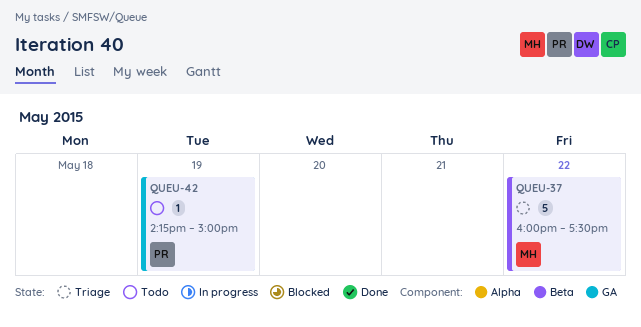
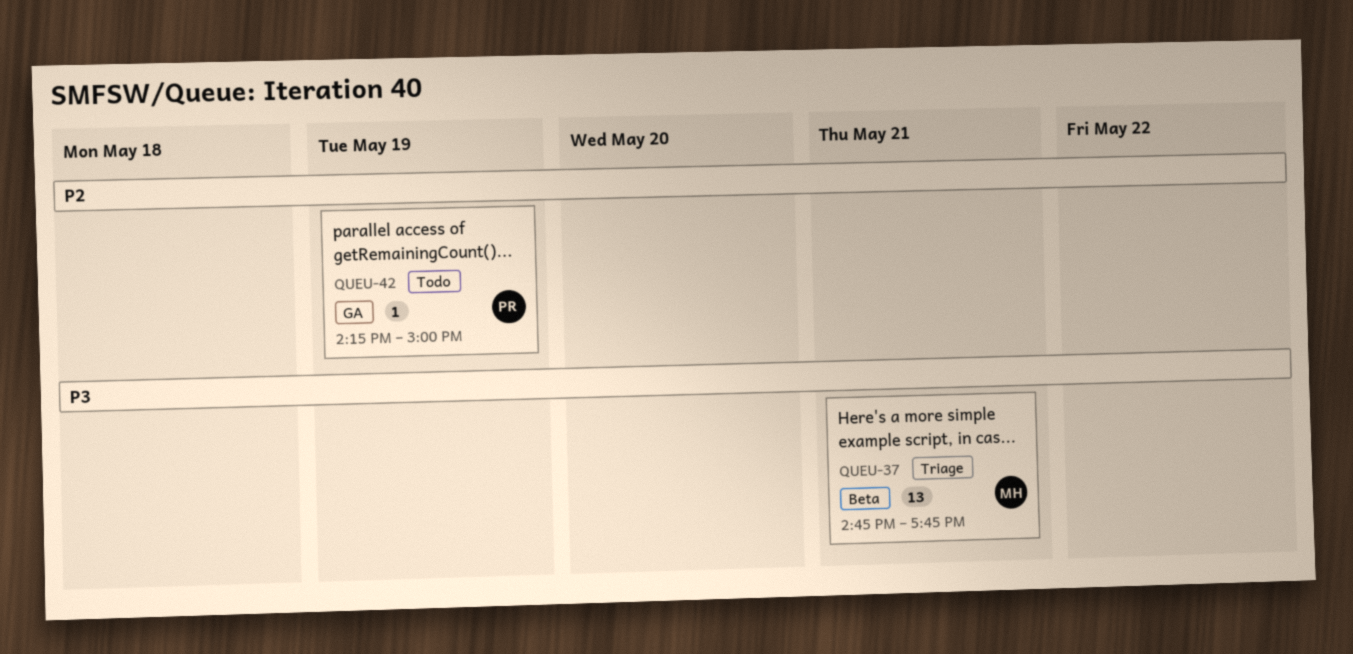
QUEU-37, estimate: 5 -> 13
QUEU-37, day: May 22 -> May 21
QUEU-37, begins: 16:00 -> 14:45
QUEU-37, ends: 17:30 -> 17:45

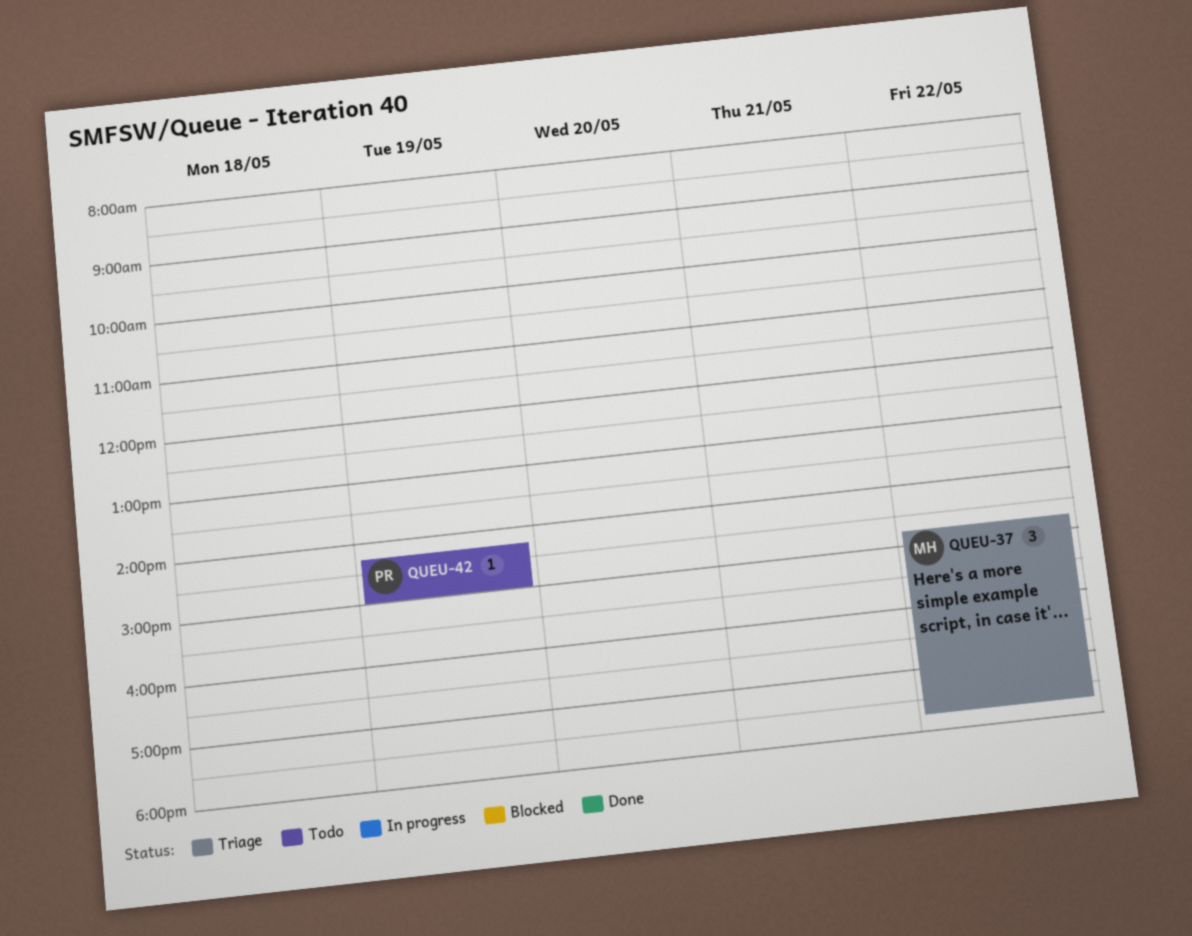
QUEU-37, estimate: 13 -> 3
QUEU-37, day: May 21 -> May 22

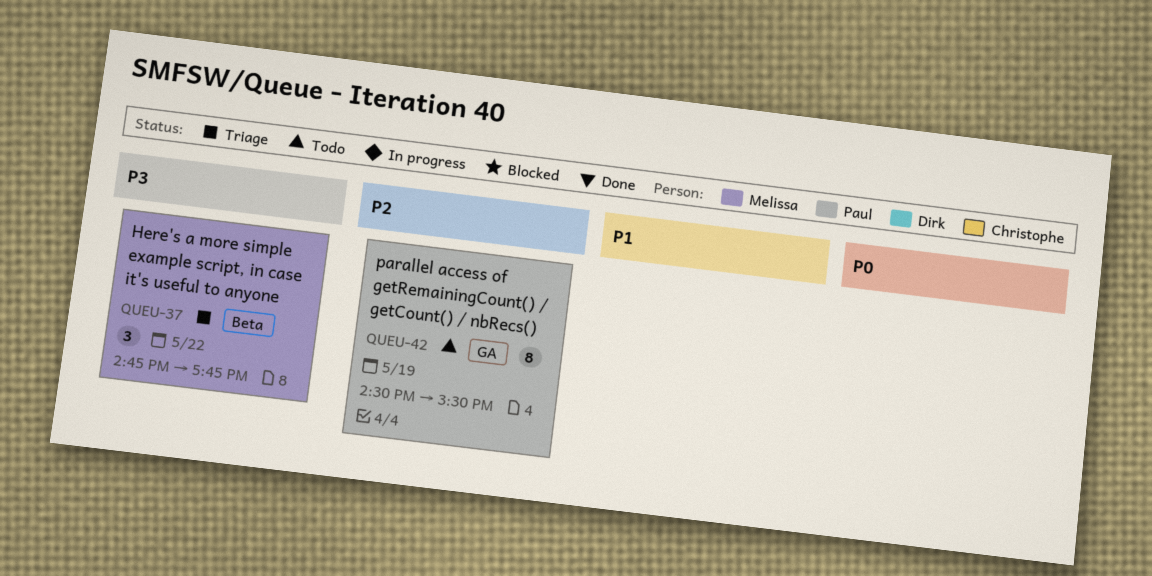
QUEU-42, estimate: 1 -> 8
QUEU-42, begins: 14:15 -> 14:30
QUEU-42, ends: 15:00 -> 15:30

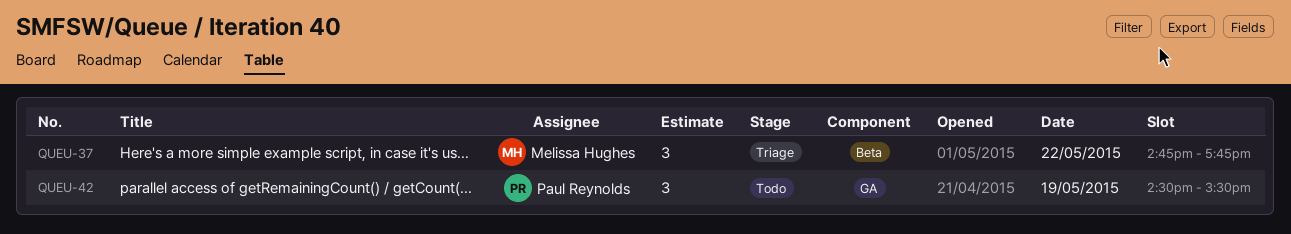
QUEU-42, estimate: 8 -> 3

